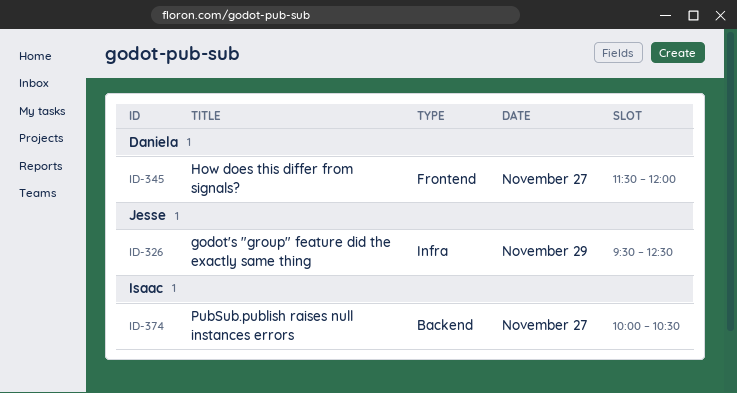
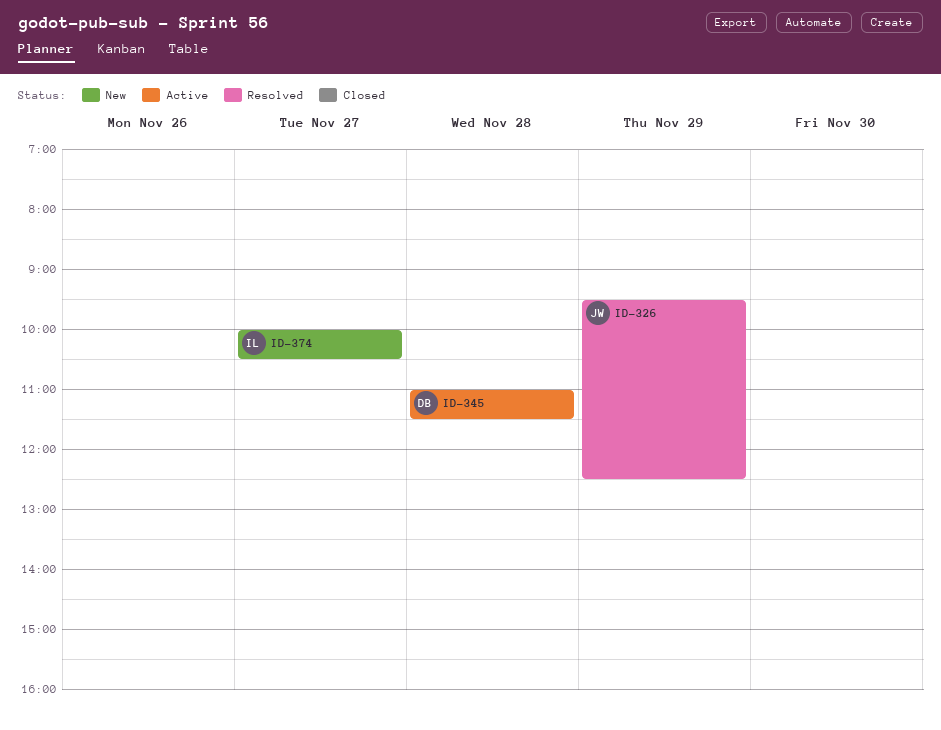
ID-345, day: Nov 27 -> Nov 28
ID-345, begins: 11:30 -> 11:00
ID-345, ends: 12:00 -> 11:30

